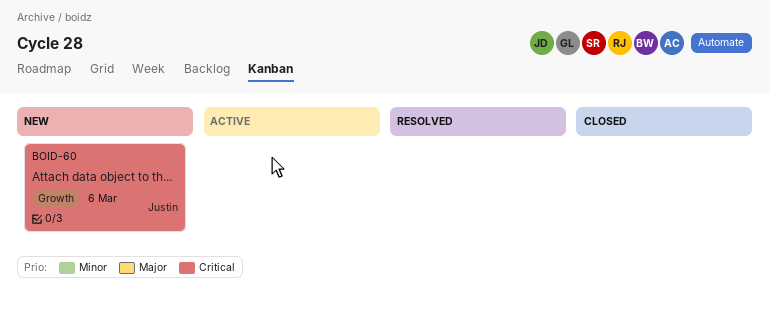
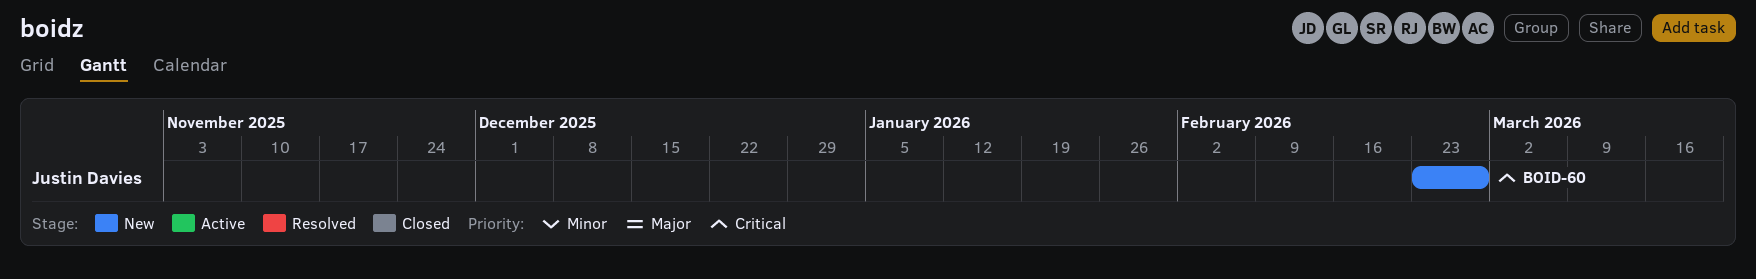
BOID-60, due: Mar 6 -> Feb 27

